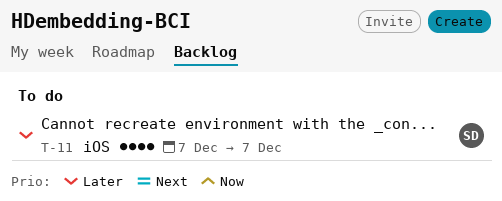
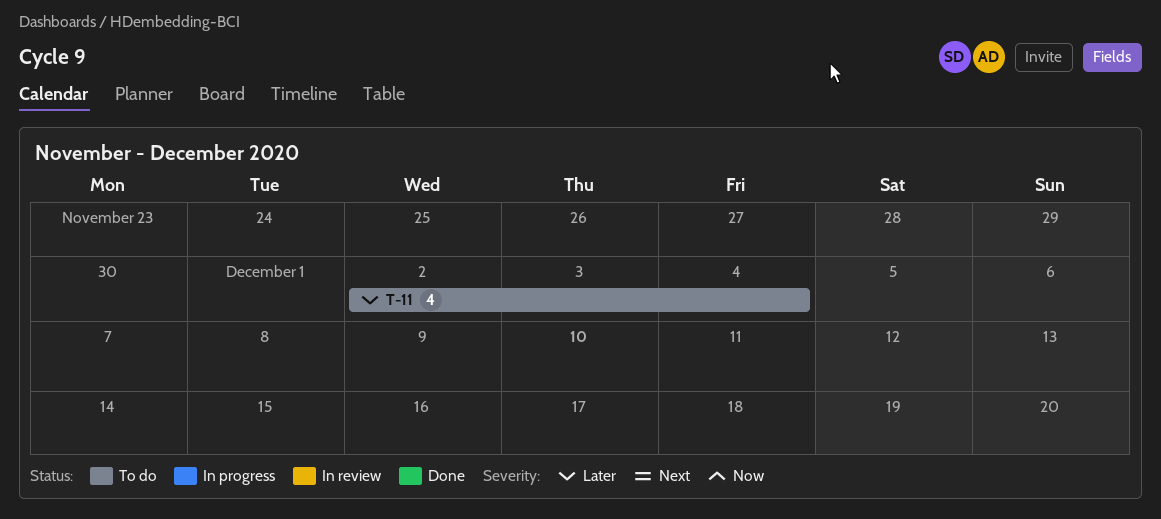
T-11, start: Dec 7 -> Dec 2
T-11, due: Dec 7 -> Dec 4

